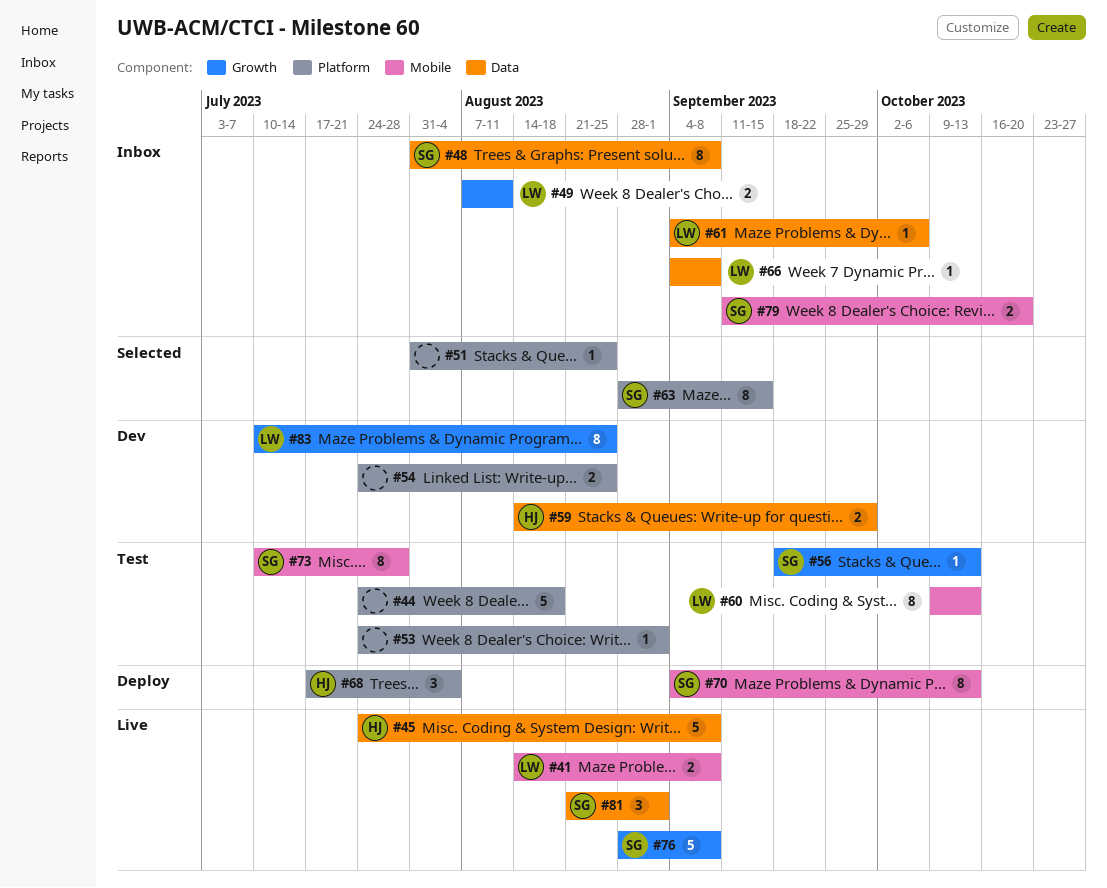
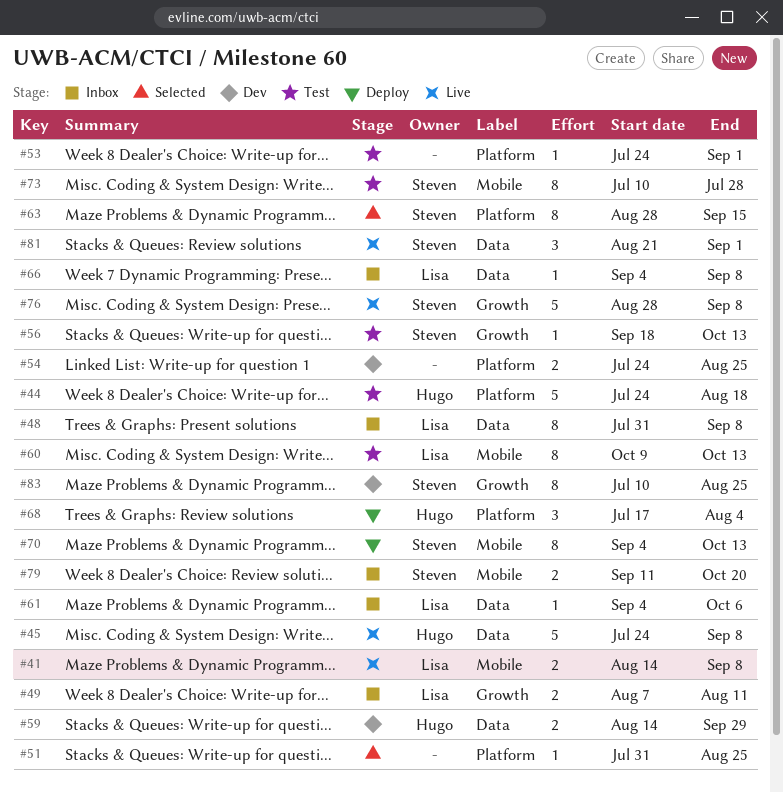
#44, owner: none -> Hugo
#48, owner: Steven -> Lisa
#83, owner: Lisa -> Steven

